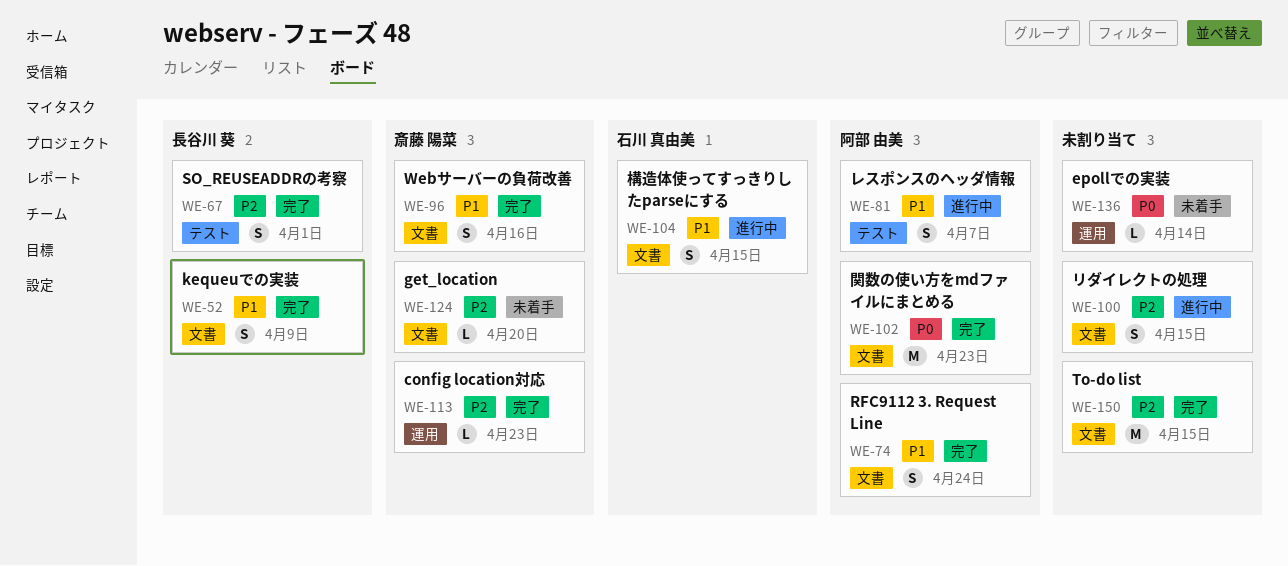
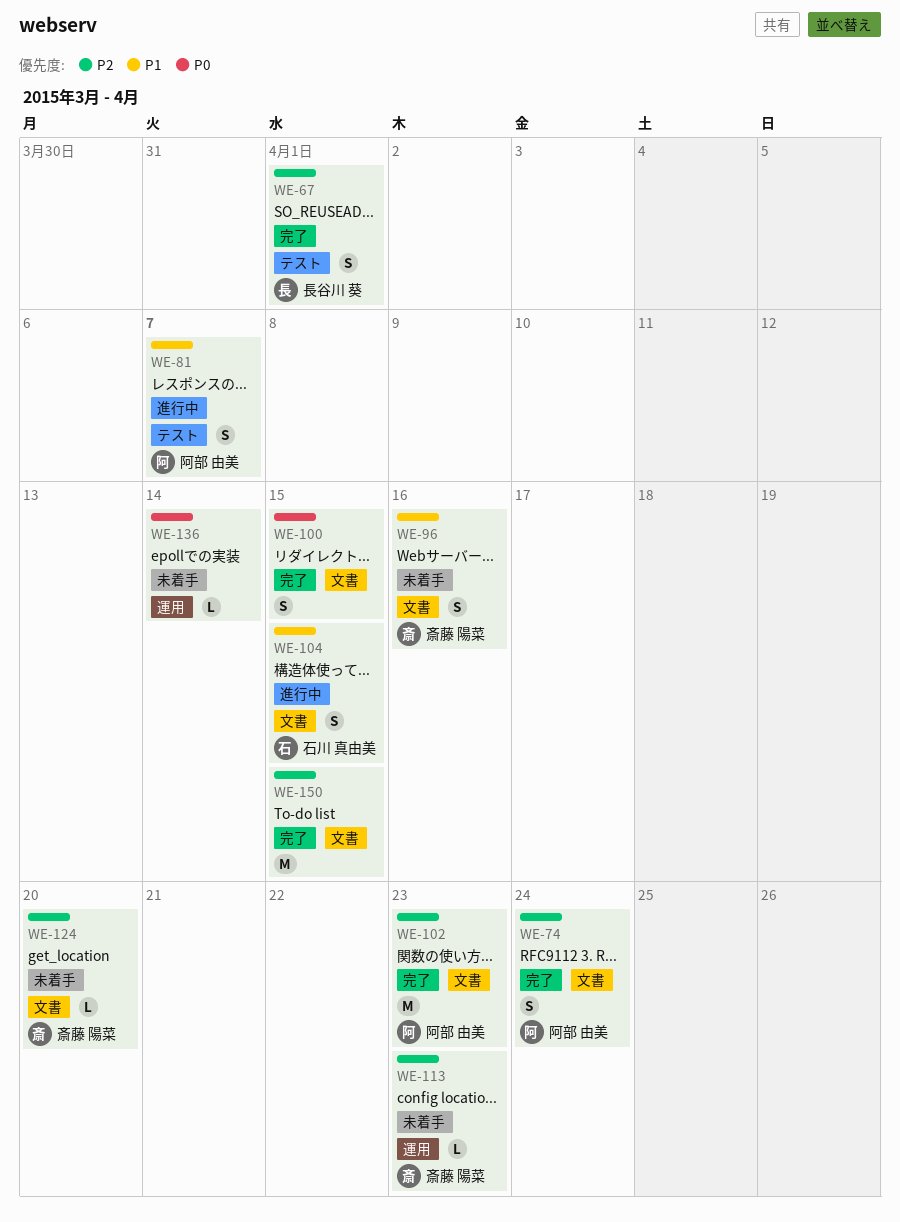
WE-52: present -> none
WE-74, priority: P1 -> P2
WE-96, status: 完了 -> 未着手
WE-100, status: 進行中 -> 完了
WE-100, priority: P2 -> P0
WE-102, priority: P0 -> P2
WE-113, status: 完了 -> 未着手

